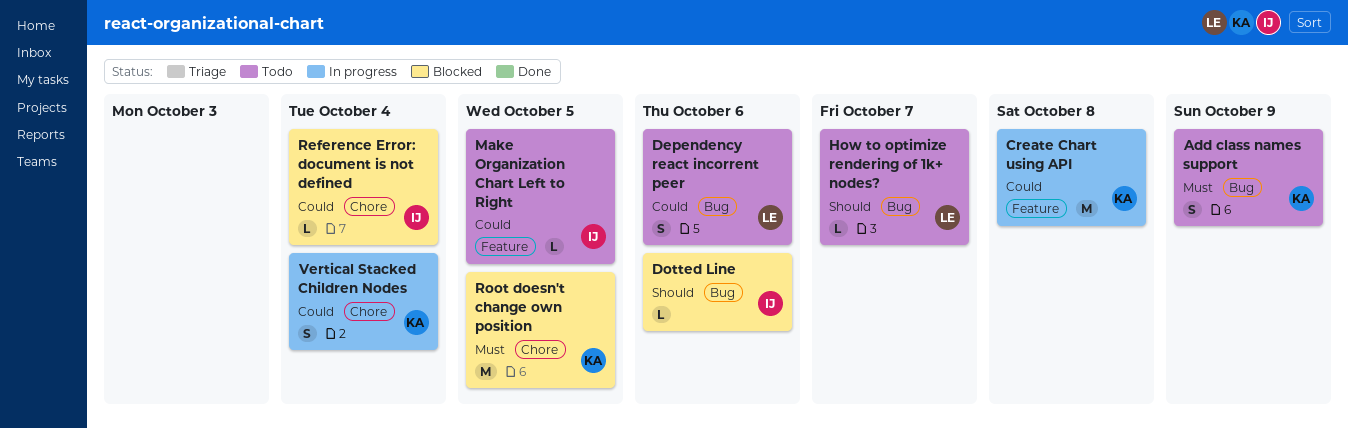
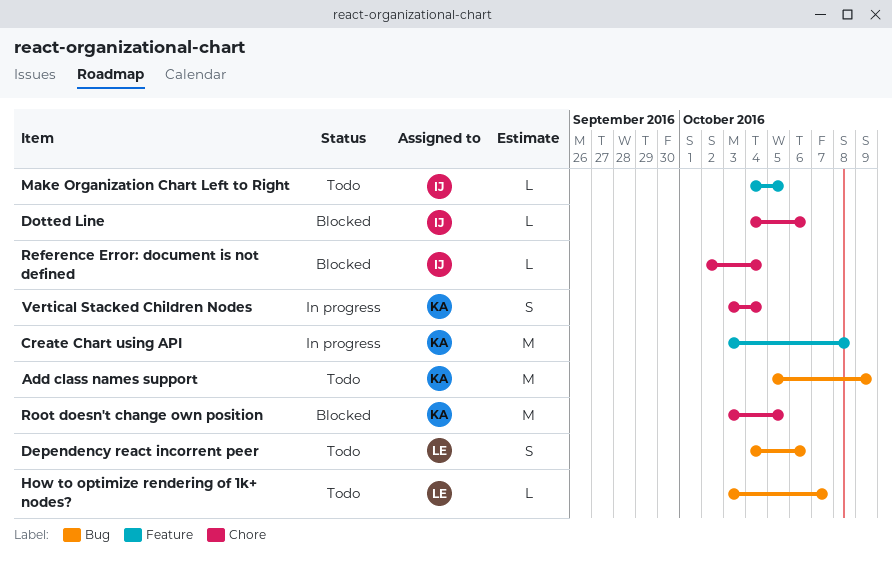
Add class names support, estimate: S -> M
Dotted Line, label: Bug -> Chore

